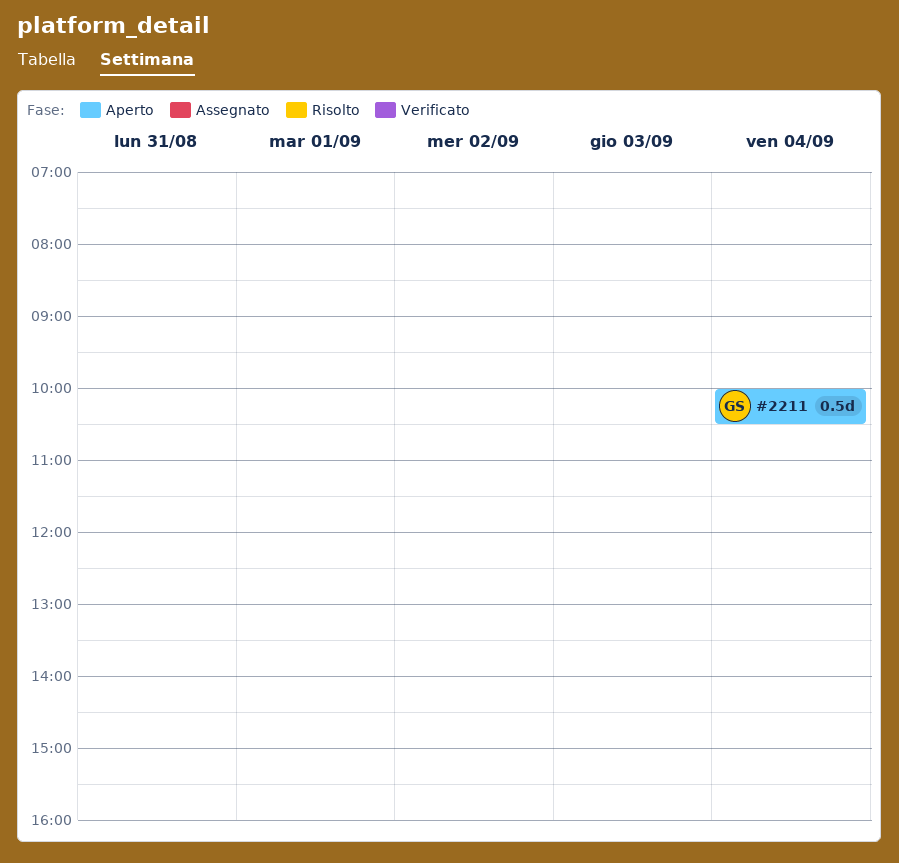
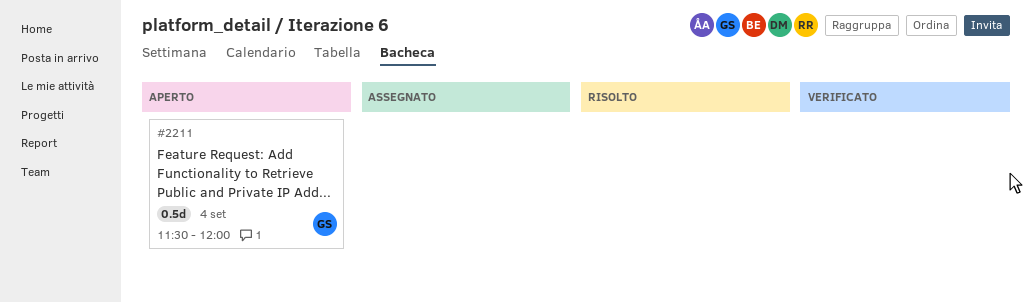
#2211, begins: 10:00 -> 11:30
#2211, ends: 10:30 -> 12:00

